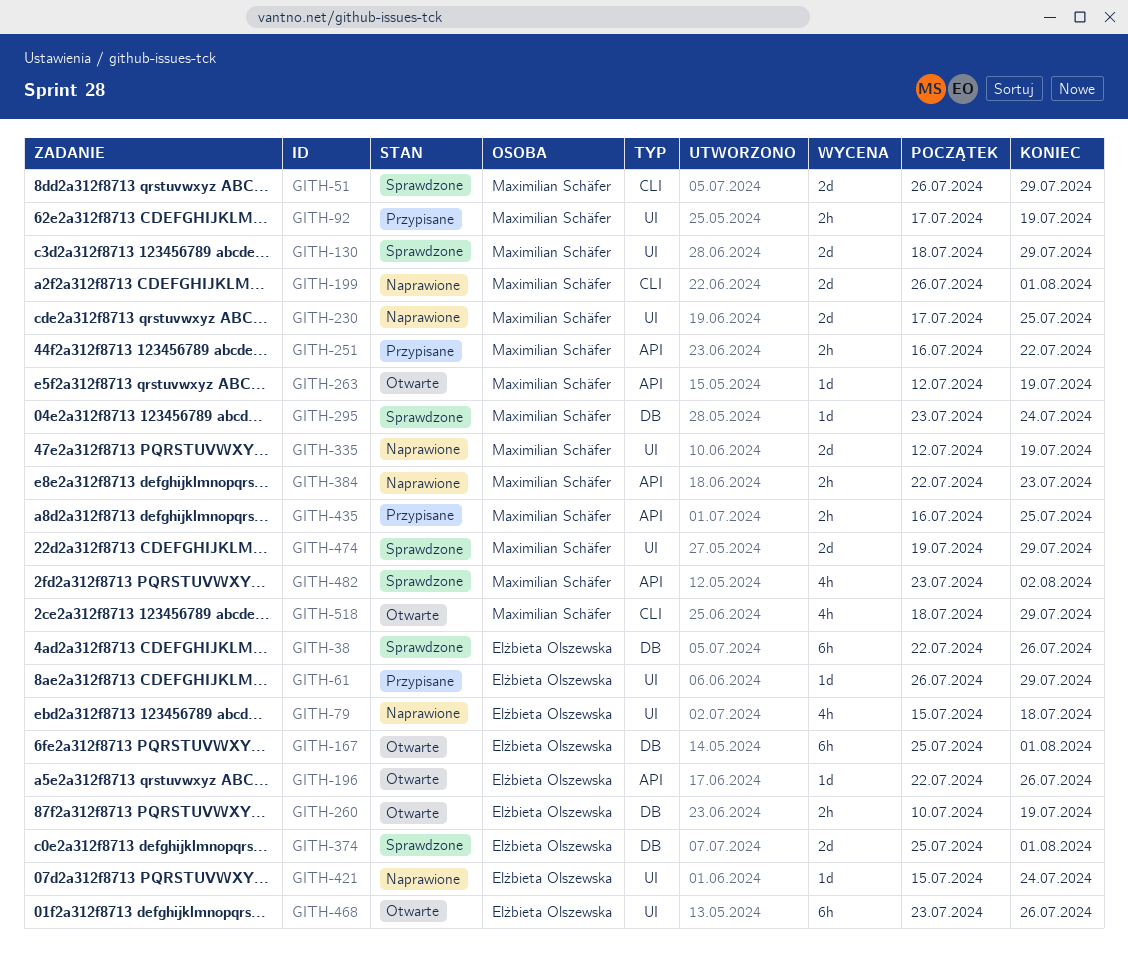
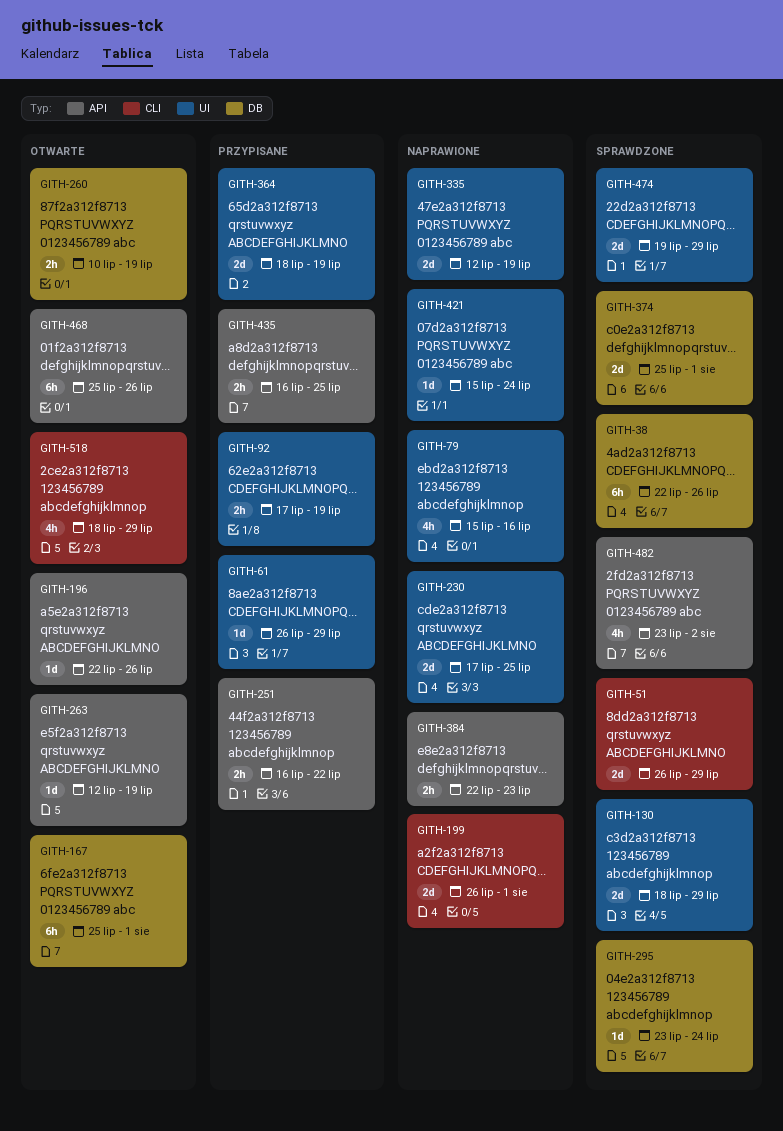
GITH-79, due: Jul 18 -> Jul 16
GITH-364: none -> present
GITH-468, label: UI -> API
GITH-468, start: Jul 23 -> Jul 25

